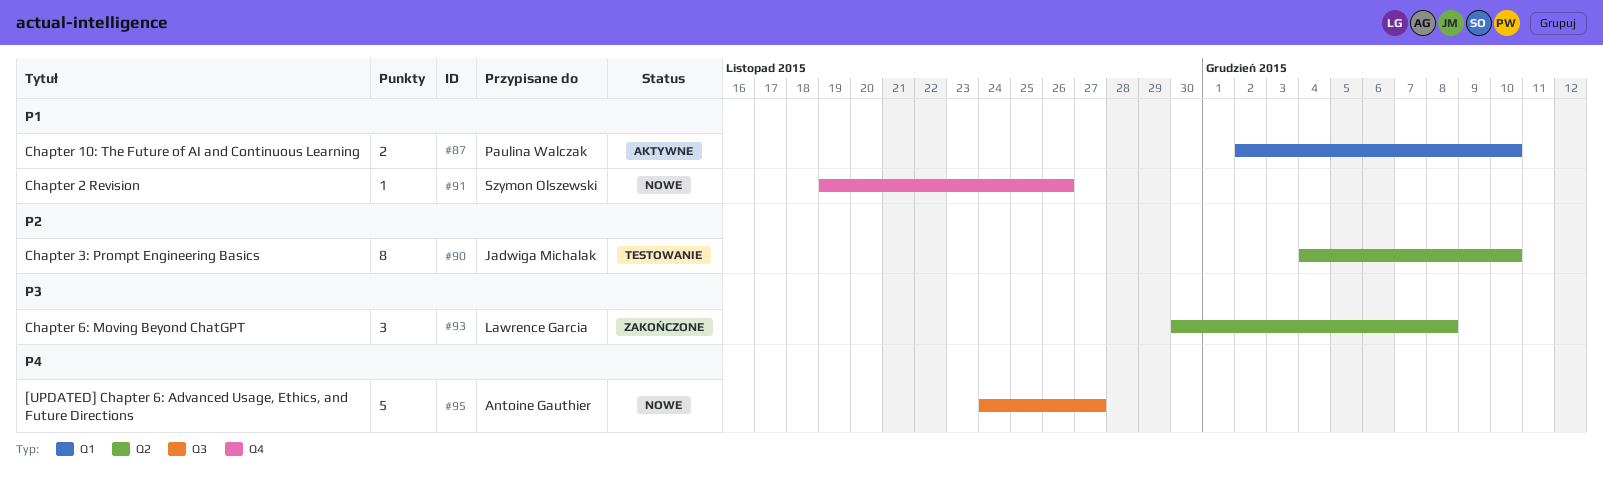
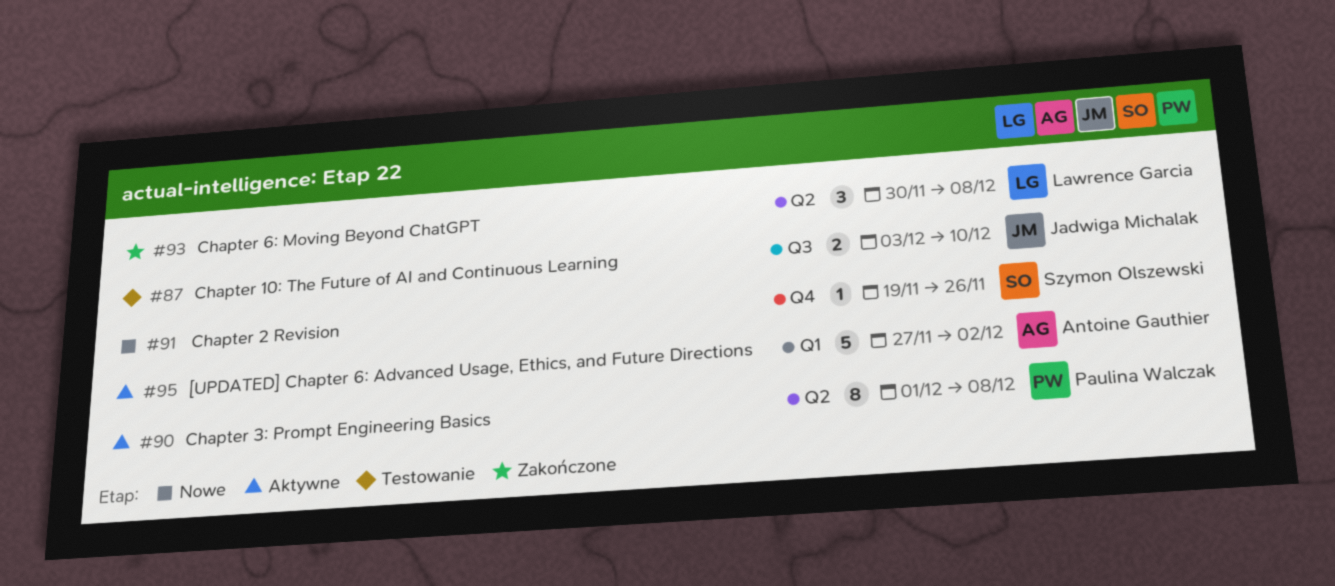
#87, status: Aktywne -> Testowanie
#87, owner: Paulina Walczak -> Jadwiga Michalak
#87, label: Q1 -> Q3
#87, start: Dec 2 -> Dec 3
#90, status: Testowanie -> Aktywne
#90, owner: Jadwiga Michalak -> Paulina Walczak
#90, start: Dec 4 -> Dec 1
#90, due: Dec 10 -> Dec 8
#95, status: Nowe -> Aktywne
#95, label: Q3 -> Q1
#95, start: Nov 24 -> Nov 27
#95, due: Nov 27 -> Dec 2

